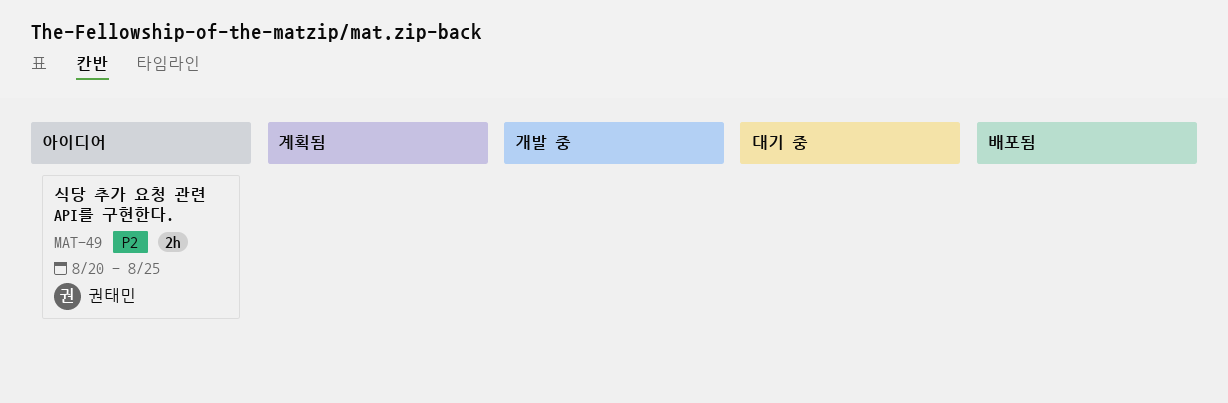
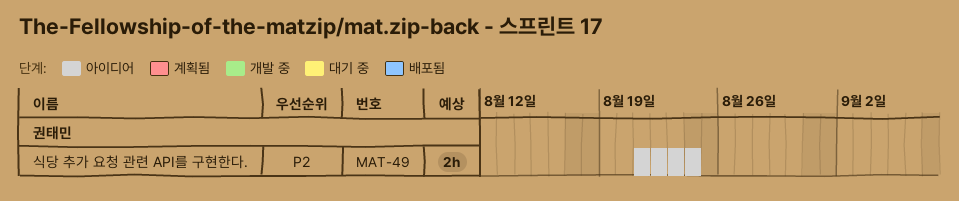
MAT-49, start: Aug 20 -> Aug 21
MAT-49, due: Aug 25 -> Aug 24

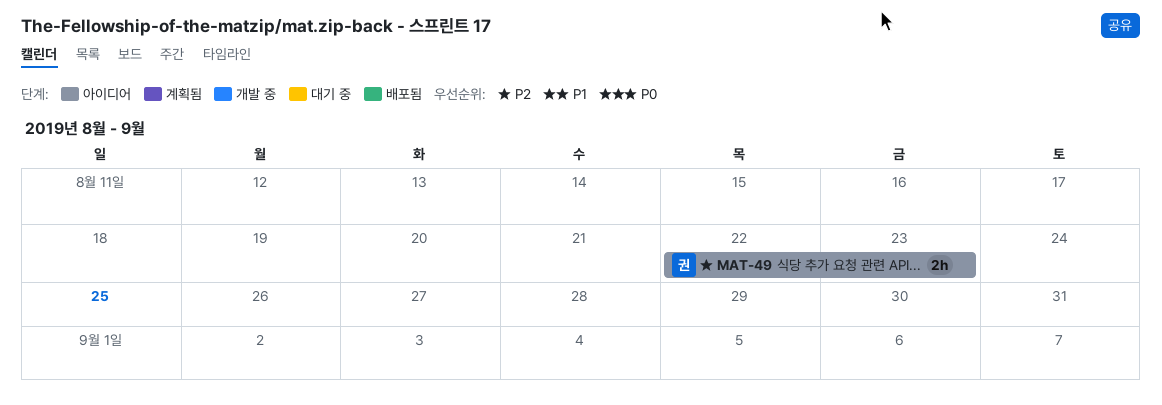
MAT-49, start: Aug 21 -> Aug 22
MAT-49, due: Aug 24 -> Aug 23

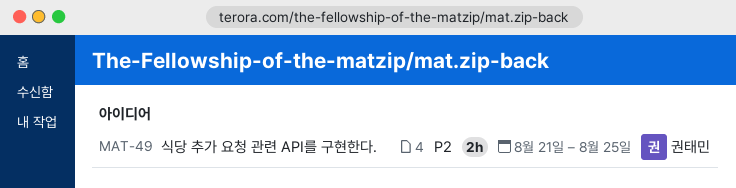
MAT-49, start: Aug 22 -> Aug 21
MAT-49, due: Aug 23 -> Aug 25

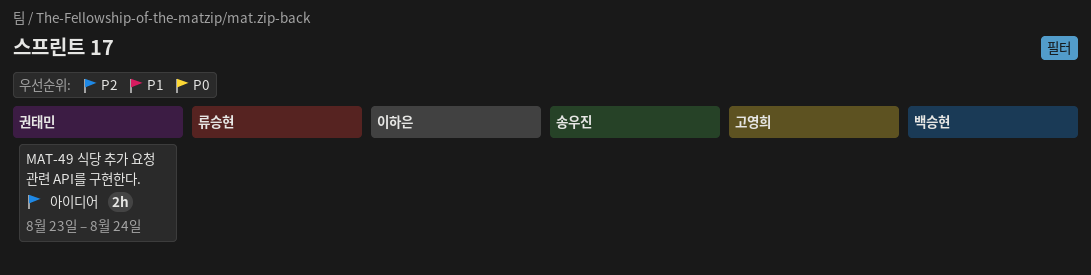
MAT-49, start: Aug 21 -> Aug 23
MAT-49, due: Aug 25 -> Aug 24

